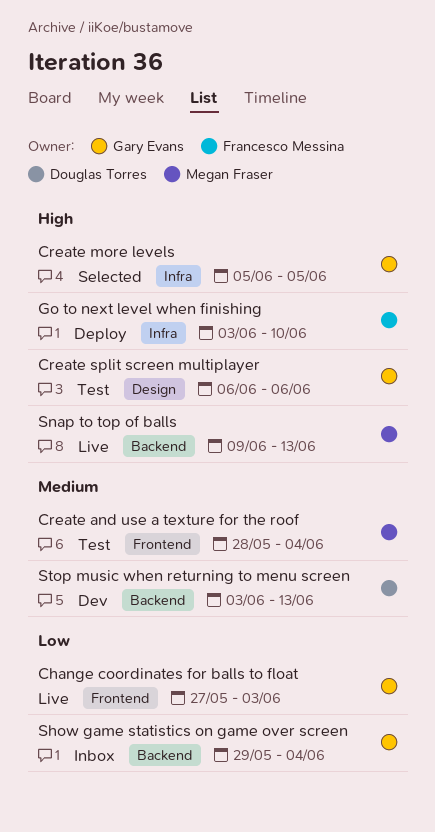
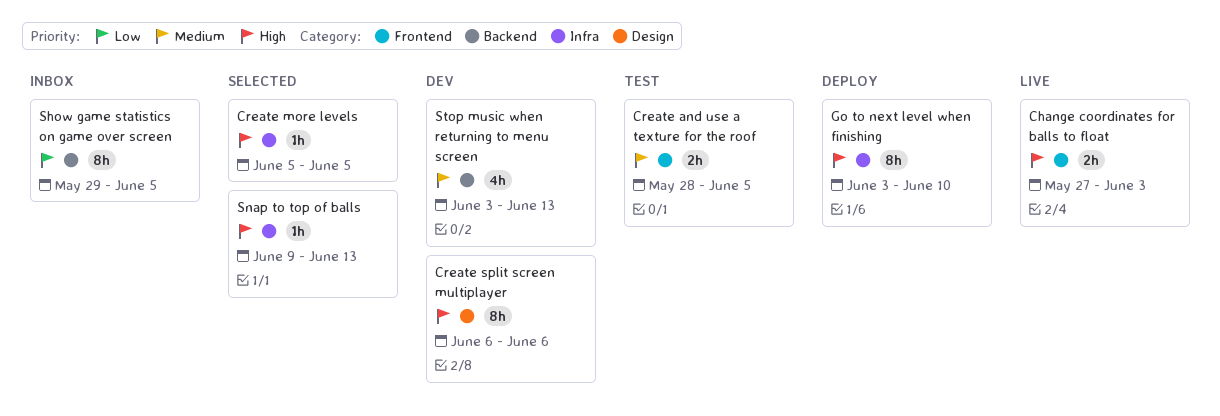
Change coordinates for balls to float, priority: Low -> High
Create and use a texture for the roof, due: Jun 4 -> Jun 5
Create split screen multiplayer, status: Test -> Dev
Show game statistics on game over screen, due: Jun 4 -> Jun 5
Snap to top of balls, status: Live -> Selected
Snap to top of balls, label: Backend -> Infra

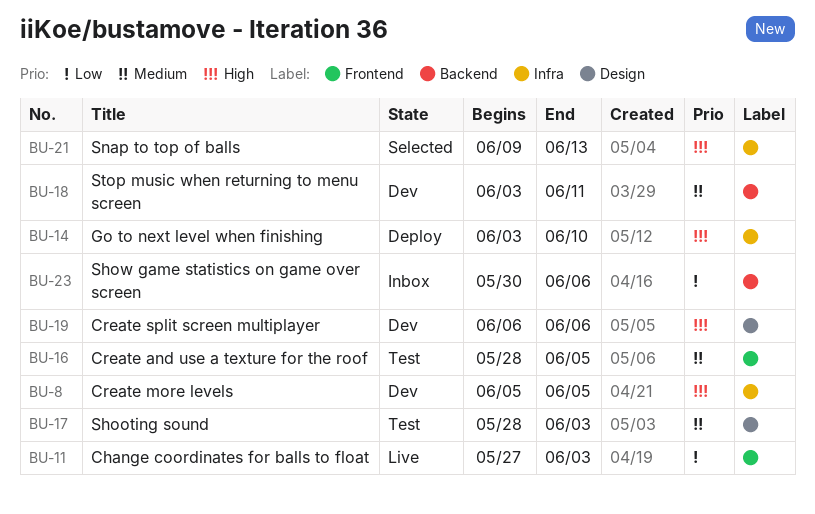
Change coordinates for balls to float, priority: High -> Low
Create more levels, status: Selected -> Dev
Shooting sound: none -> present
Show game statistics on game over screen, start: May 29 -> May 30
Show game statistics on game over screen, due: Jun 5 -> Jun 6
Stop music when returning to menu screen, due: Jun 13 -> Jun 11

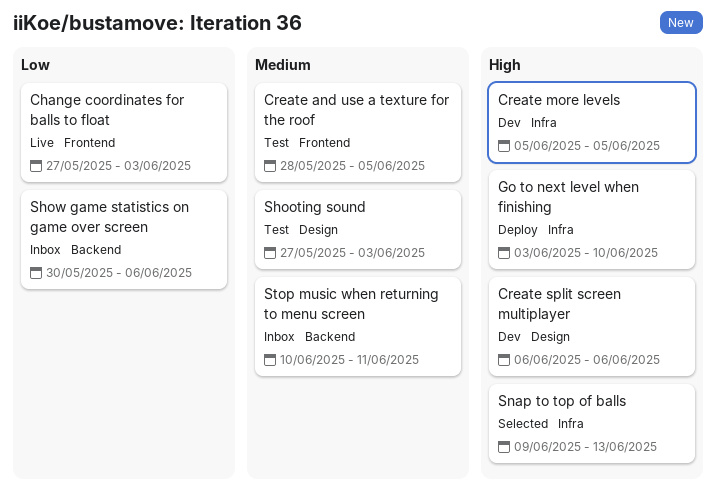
Shooting sound, start: May 28 -> May 27
Stop music when returning to menu screen, status: Dev -> Inbox
Stop music when returning to menu screen, start: Jun 3 -> Jun 10

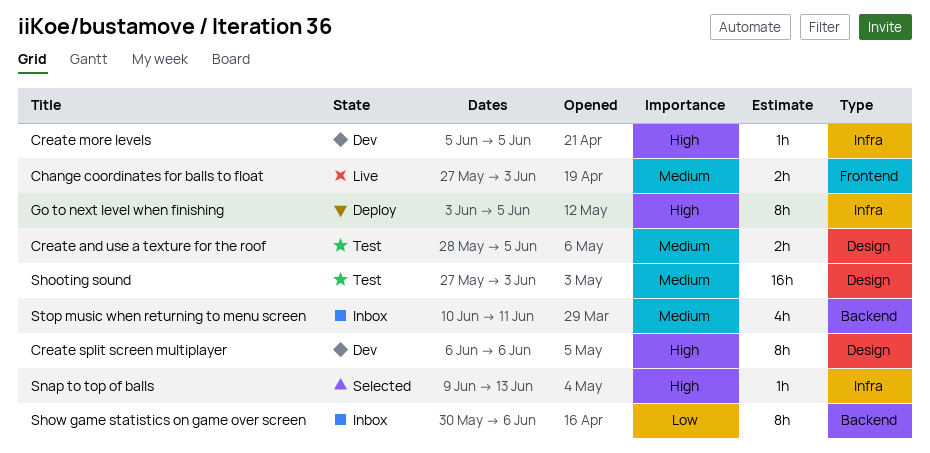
Change coordinates for balls to float, priority: Low -> Medium
Create and use a texture for the roof, label: Frontend -> Design
Go to next level when finishing, due: Jun 10 -> Jun 5

